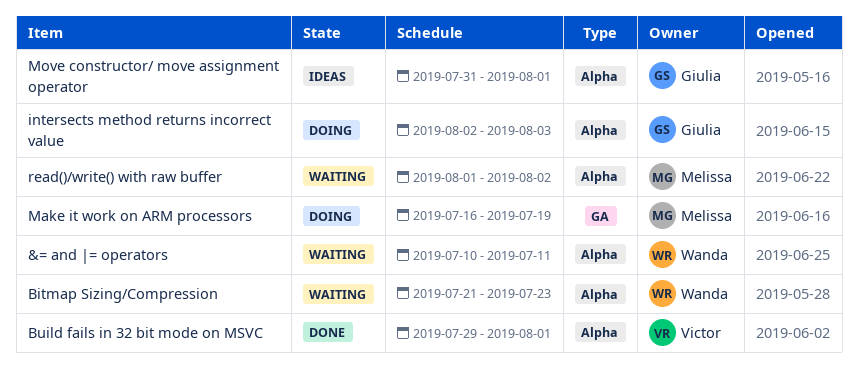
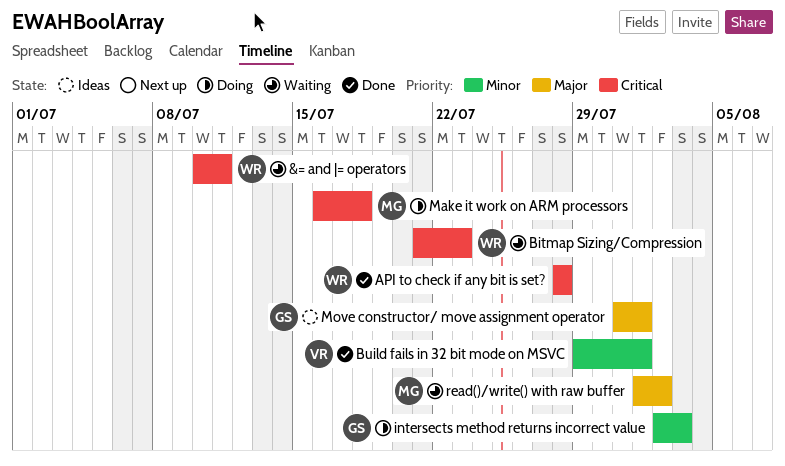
API to check if any bit is set?: none -> present
Make it work on ARM processors, due: Jul 19 -> Jul 18

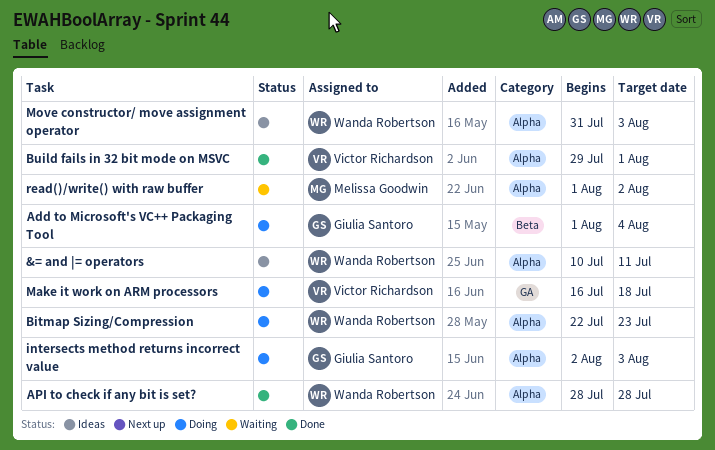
&= and |= operators, status: Waiting -> Ideas
Add to Microsoft's VC++ Packaging Tool: none -> present
Bitmap Sizing/Compression, status: Waiting -> Doing
Bitmap Sizing/Compression, start: Jul 21 -> Jul 22
Make it work on ARM processors, owner: Melissa Goodwin -> Victor Richardson
Move constructor/ move assignment operator, owner: Giulia Santoro -> Wanda Robertson
Move constructor/ move assignment operator, due: Aug 1 -> Aug 3

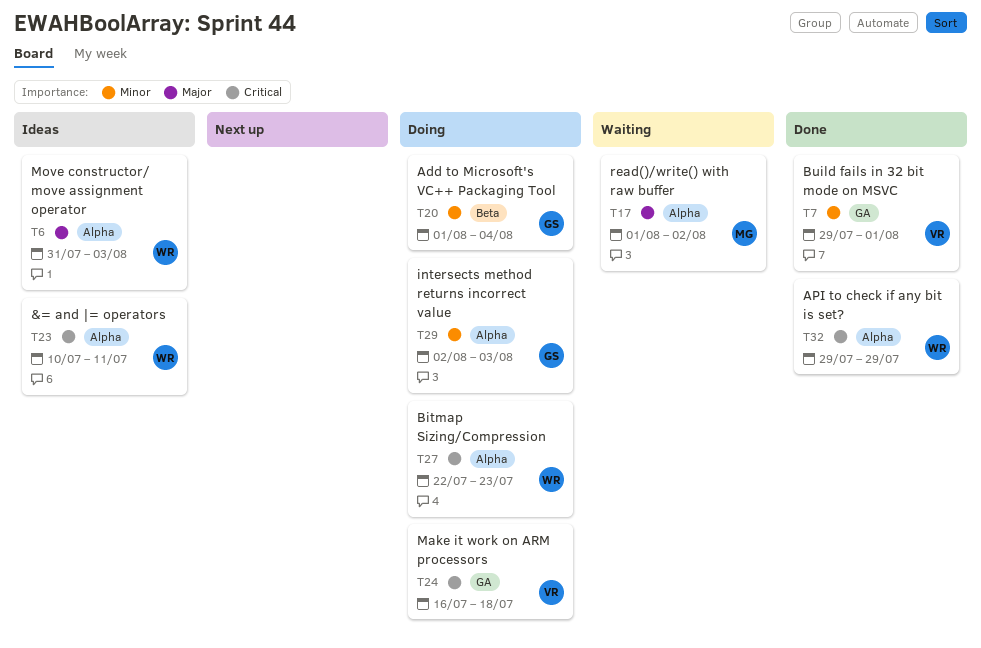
API to check if any bit is set?, start: Jul 28 -> Jul 29
API to check if any bit is set?, due: Jul 28 -> Jul 29
Build fails in 32 bit mode on MSVC, label: Alpha -> GA

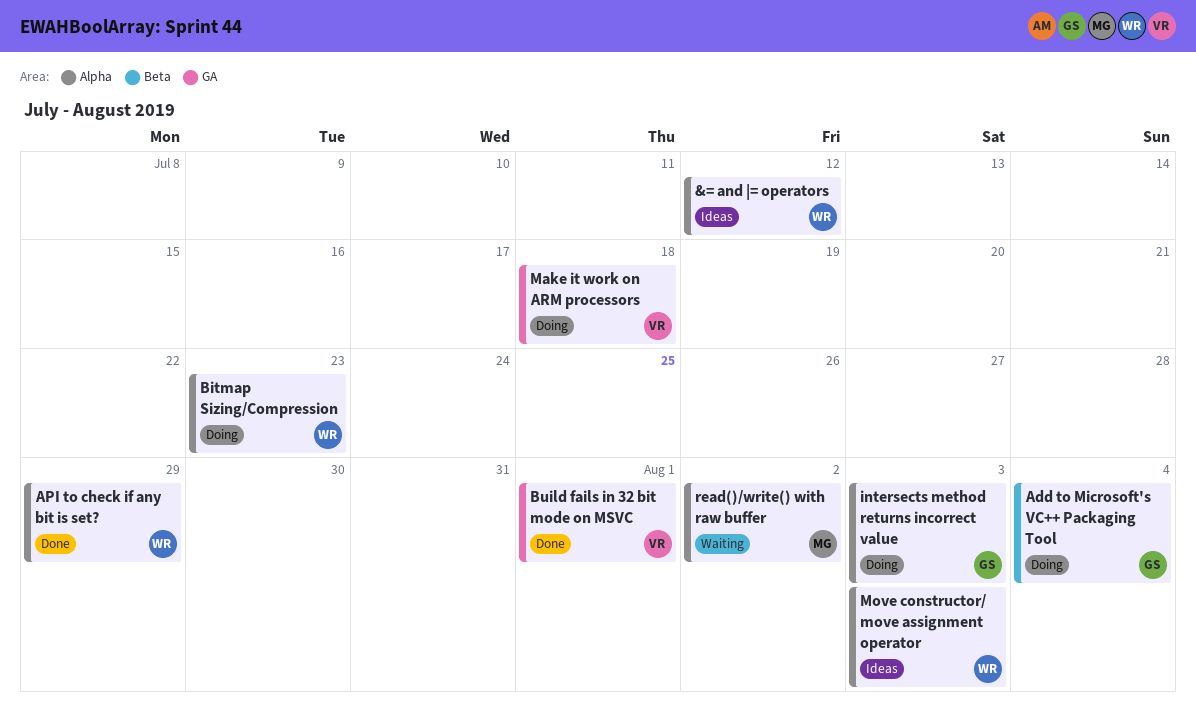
&= and |= operators, due: Jul 11 -> Jul 12

